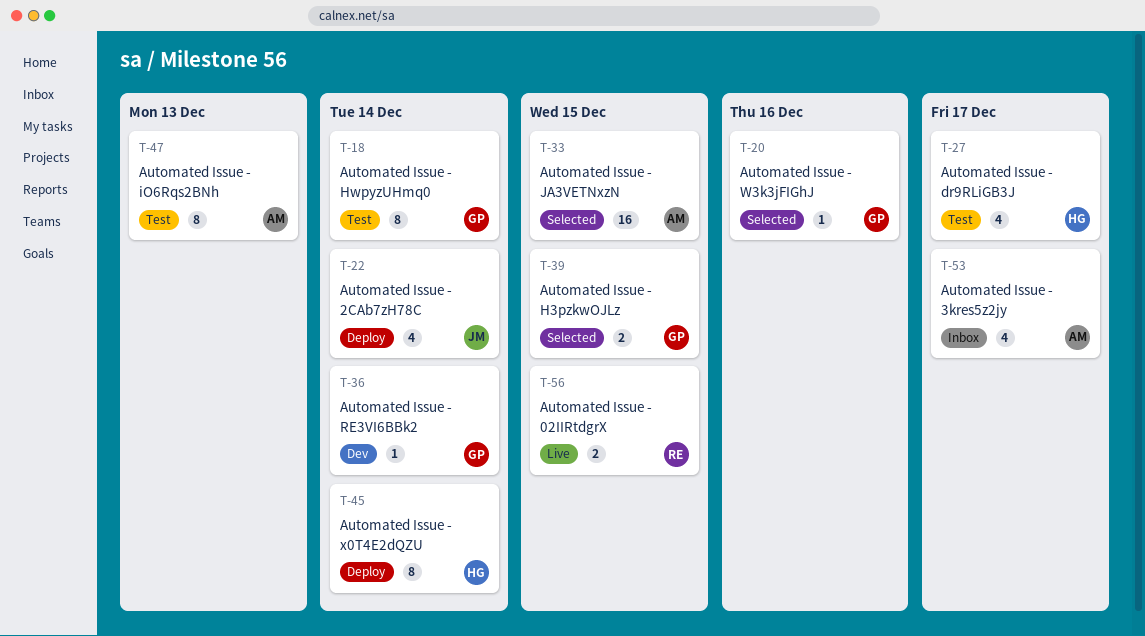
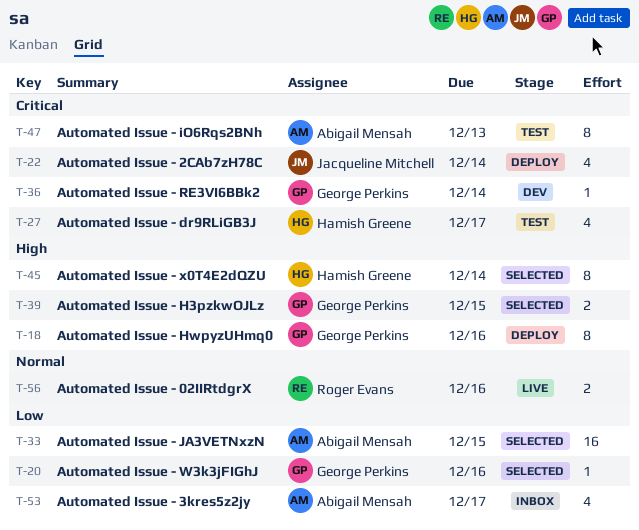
T-18, status: Test -> Deploy
T-18, due: Dec 14 -> Dec 16
T-45, status: Deploy -> Selected
T-56, due: Dec 15 -> Dec 16

